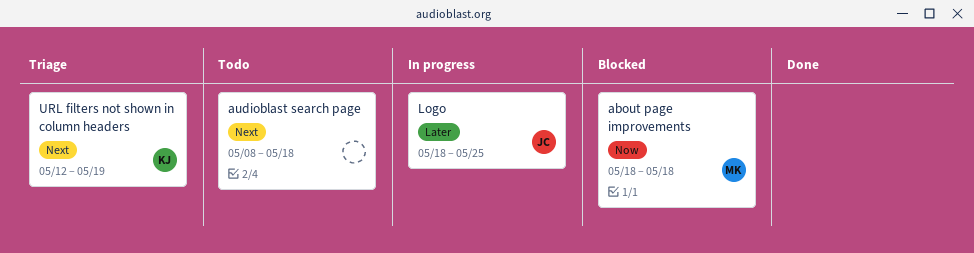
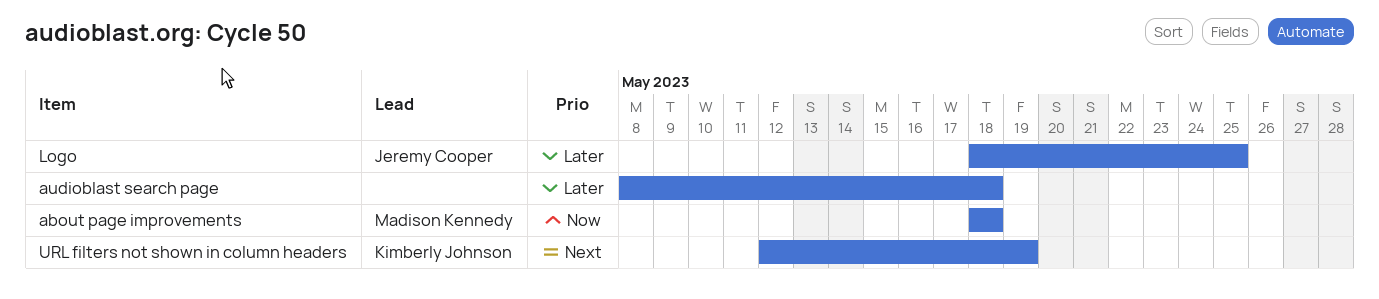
audioblast search page, priority: Next -> Later

